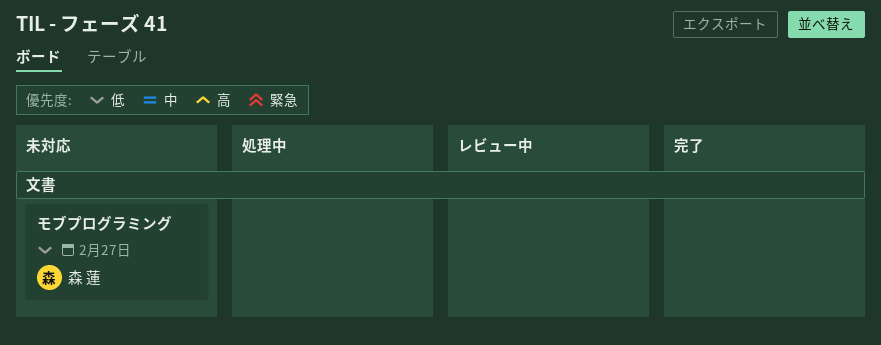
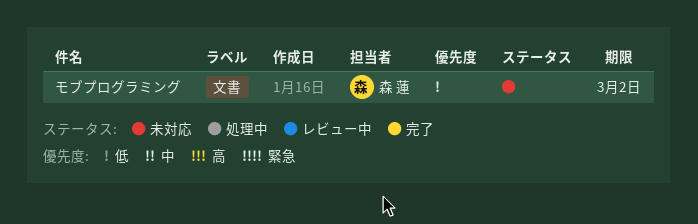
モブプログラミング, due: Feb 27 -> Mar 2

